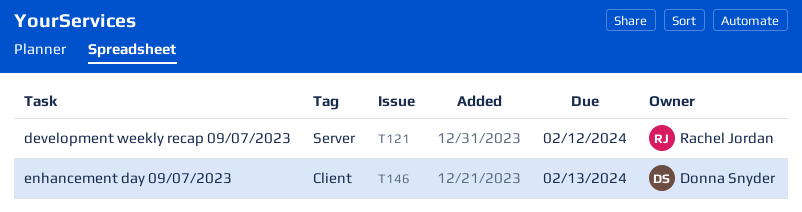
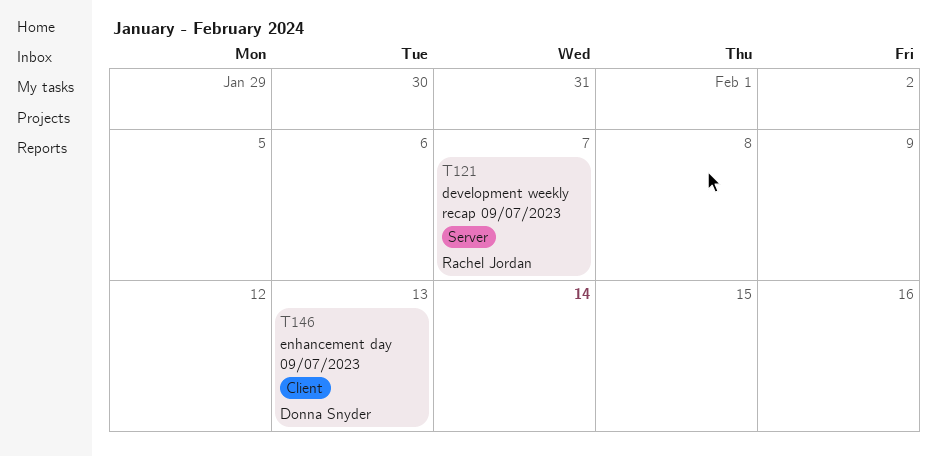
T121, due: Feb 12 -> Feb 7

